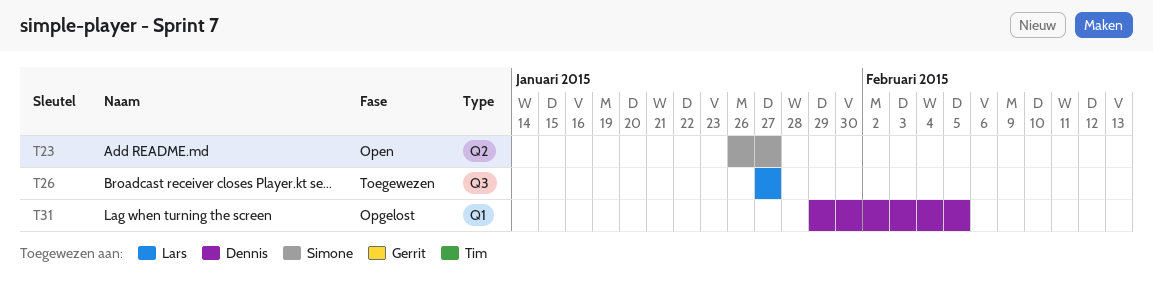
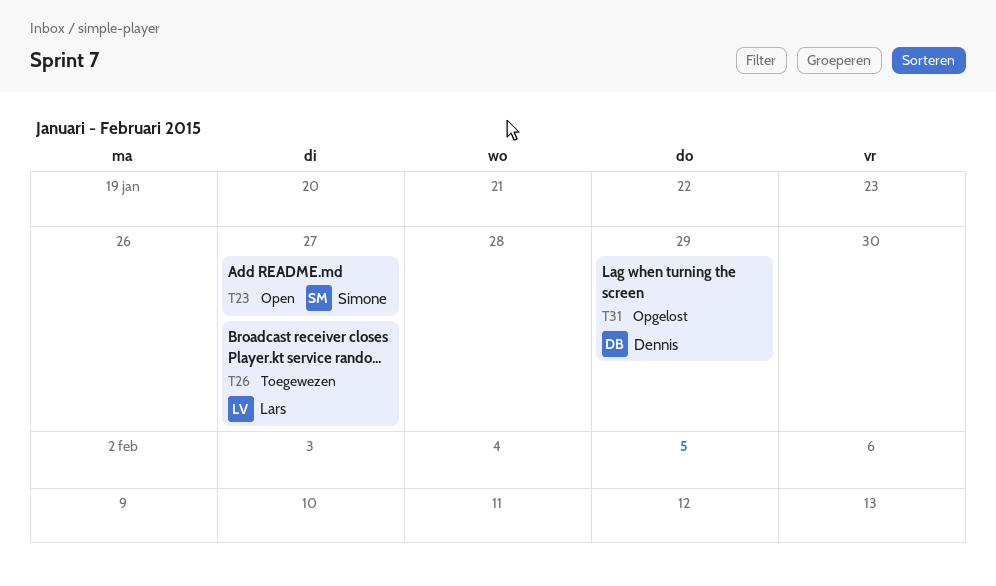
T31, due: Feb 5 -> Jan 29

